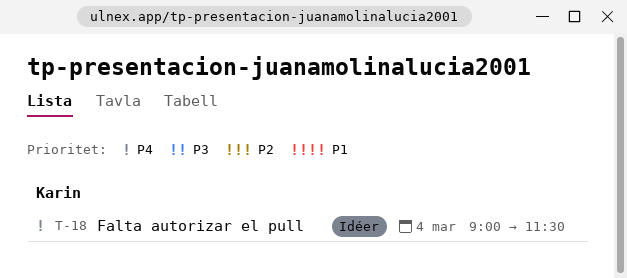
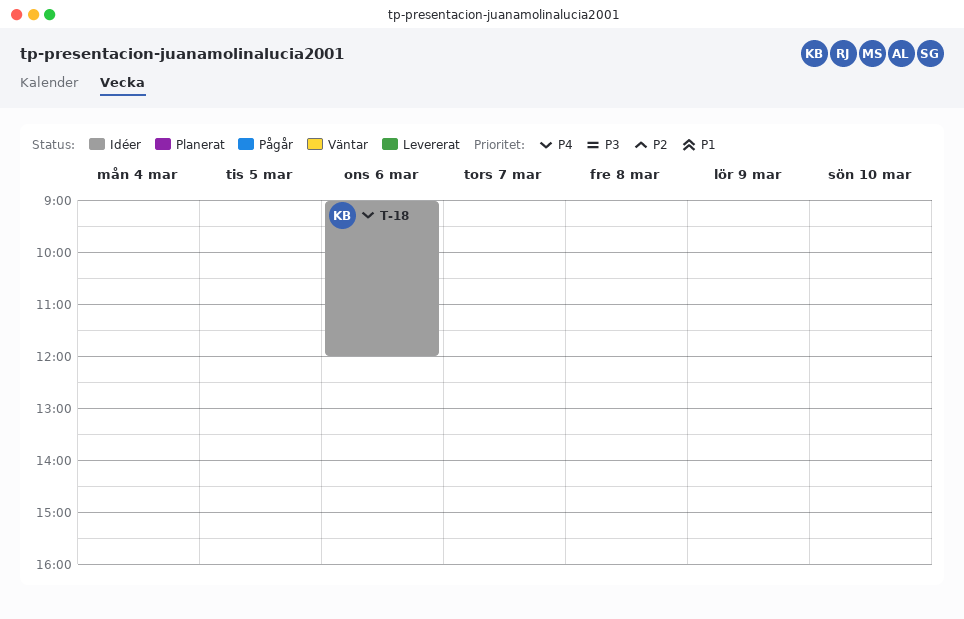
T-18, day: Mar 4 -> Mar 6
T-18, ends: 11:30 -> 12:00

